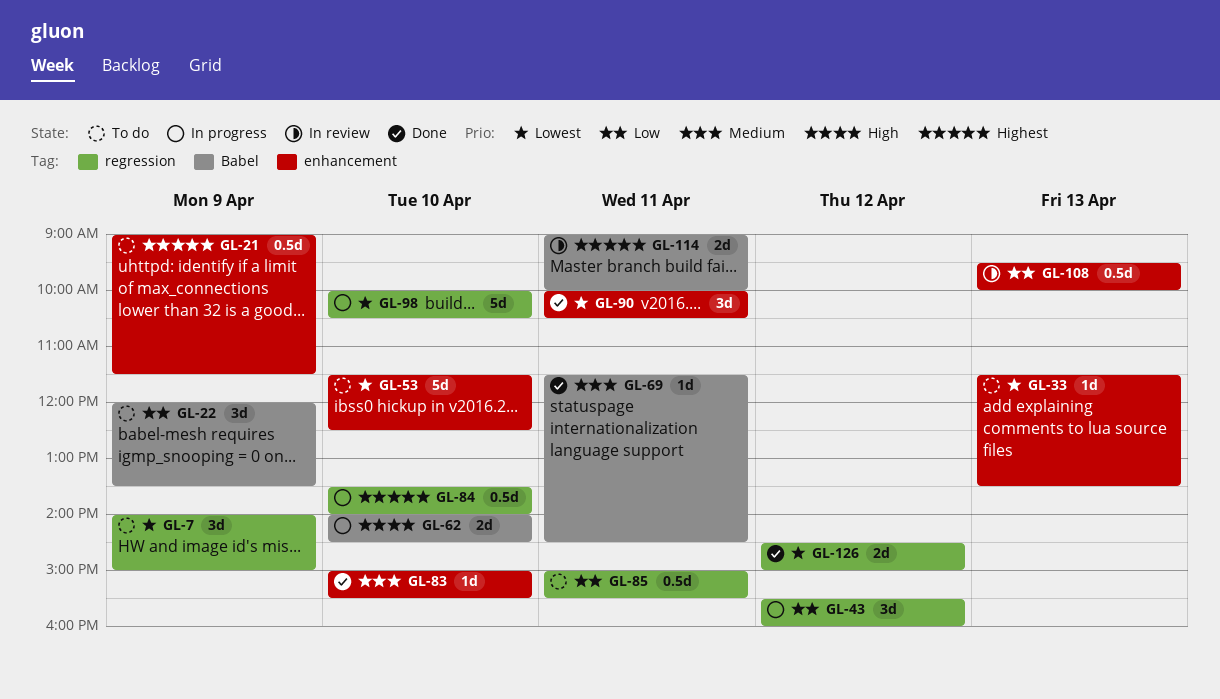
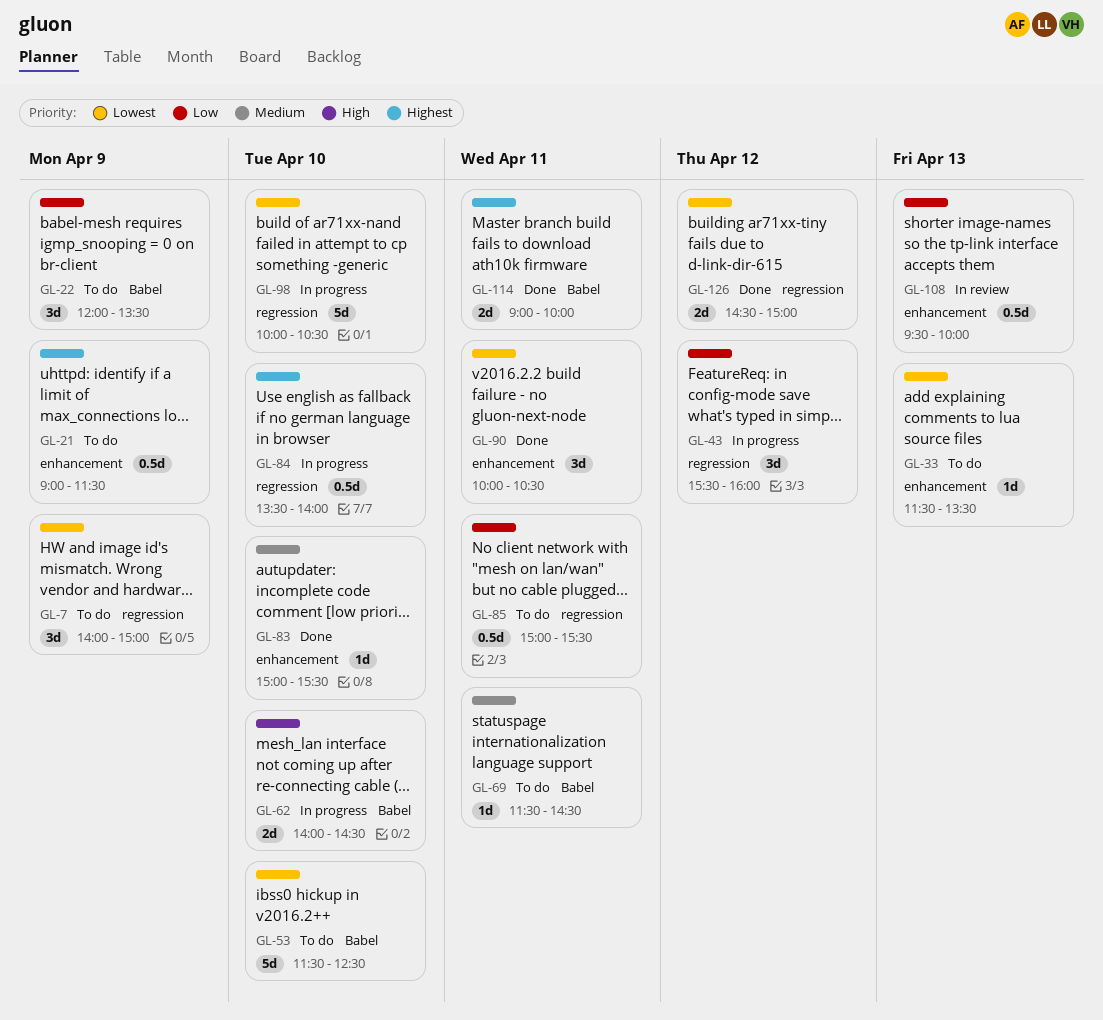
GL-53, label: enhancement -> Babel
GL-69, status: Done -> To do
GL-114, status: In review -> Done

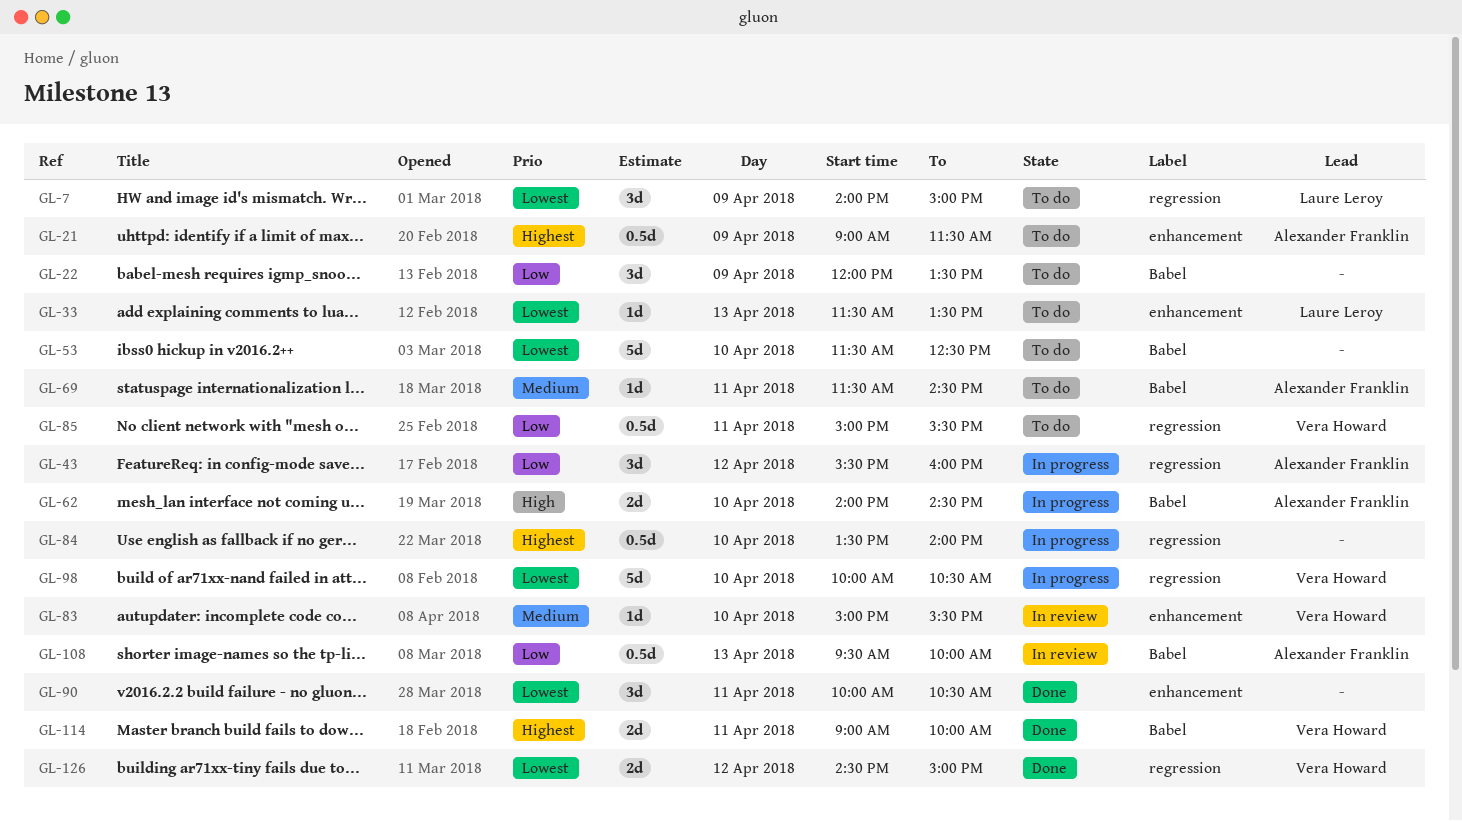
GL-83, status: Done -> In review
GL-108, label: enhancement -> Babel

